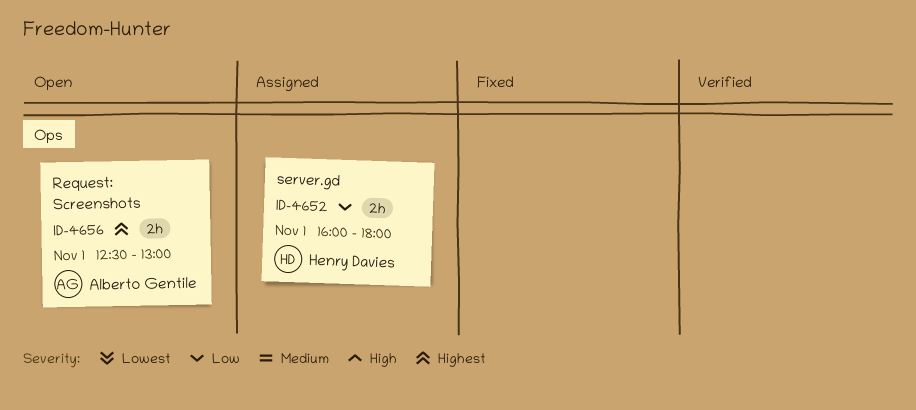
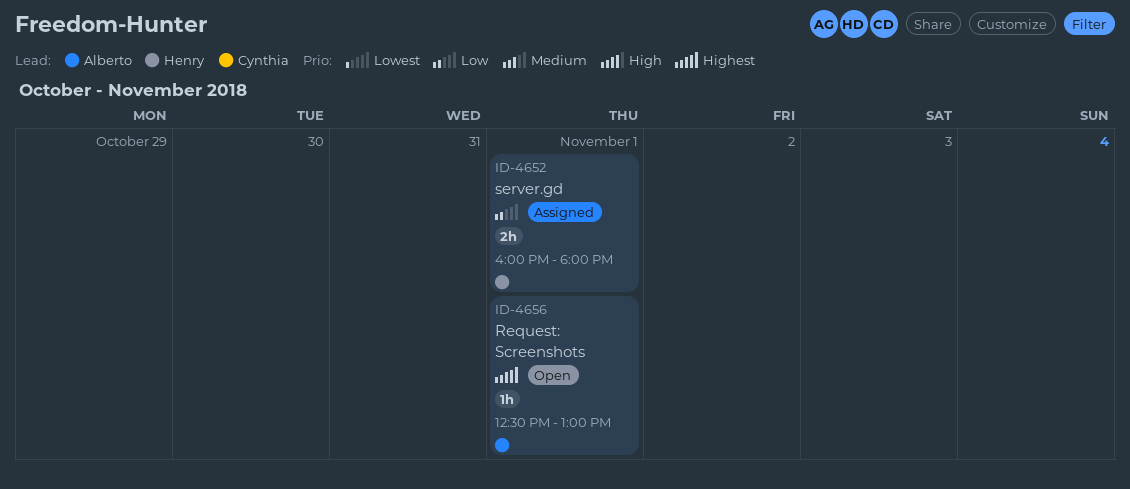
ID-4656, estimate: 2h -> 1h

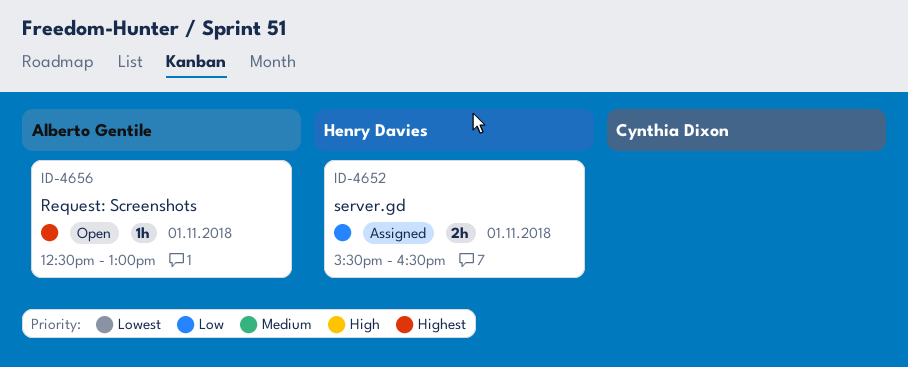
ID-4652, begins: 16:00 -> 15:30
ID-4652, ends: 18:00 -> 16:30

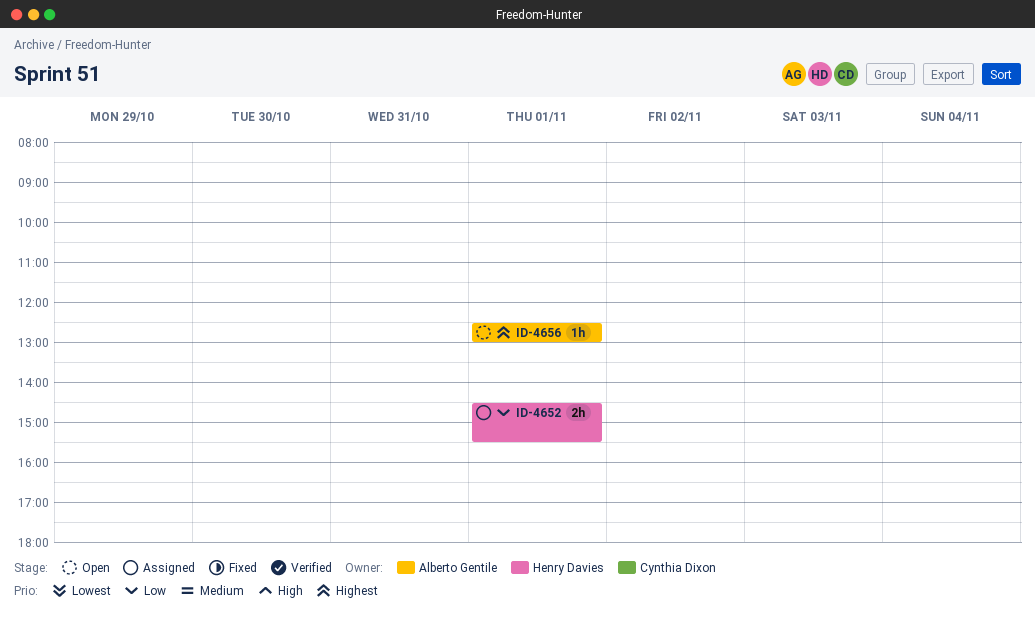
ID-4652, begins: 15:30 -> 14:30
ID-4652, ends: 16:30 -> 15:30

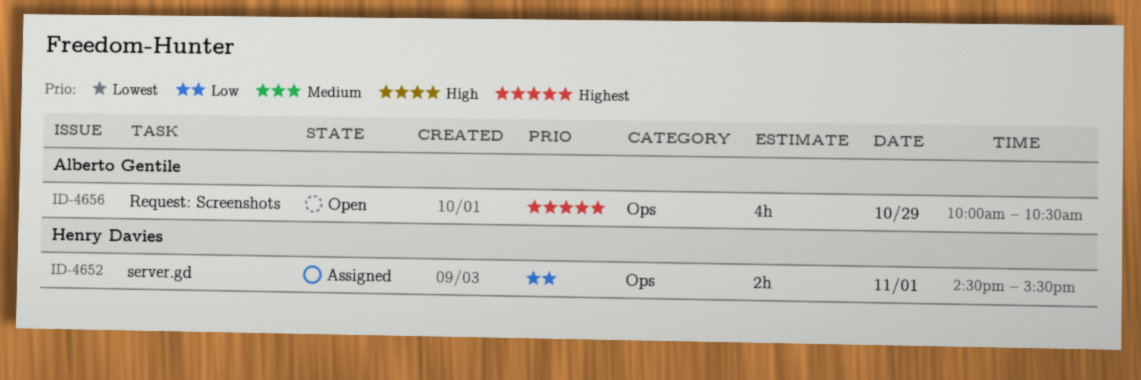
ID-4656, estimate: 1h -> 4h
ID-4656, day: Nov 1 -> Oct 29
ID-4656, begins: 12:30 -> 10:00
ID-4656, ends: 13:00 -> 10:30

